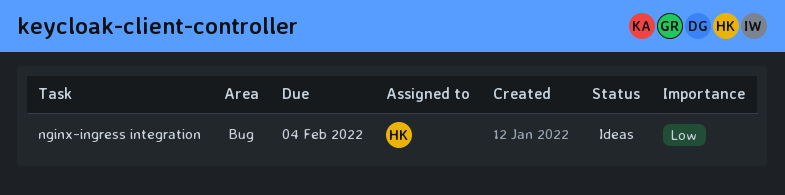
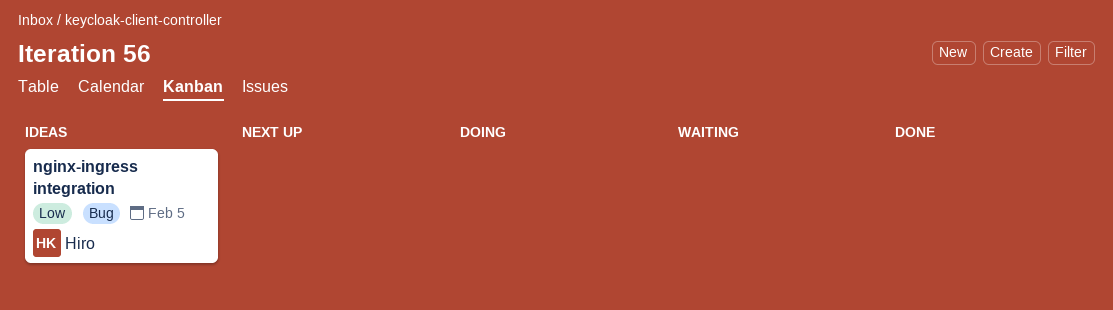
nginx-ingress integration, due: Feb 4 -> Feb 5

